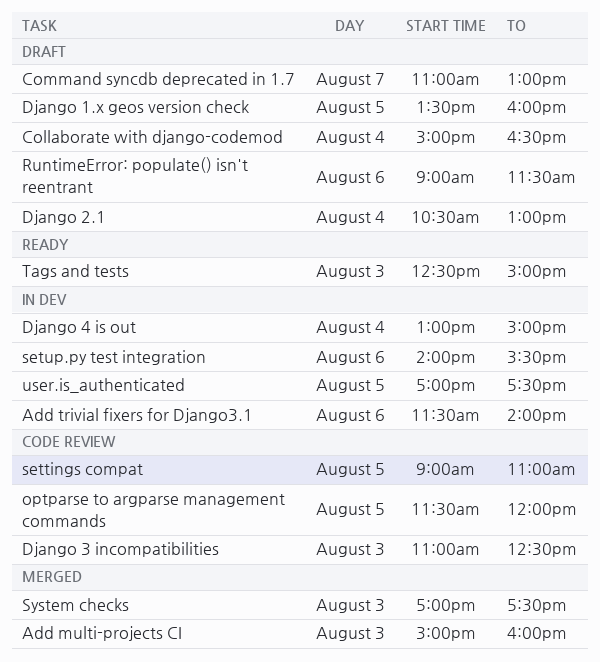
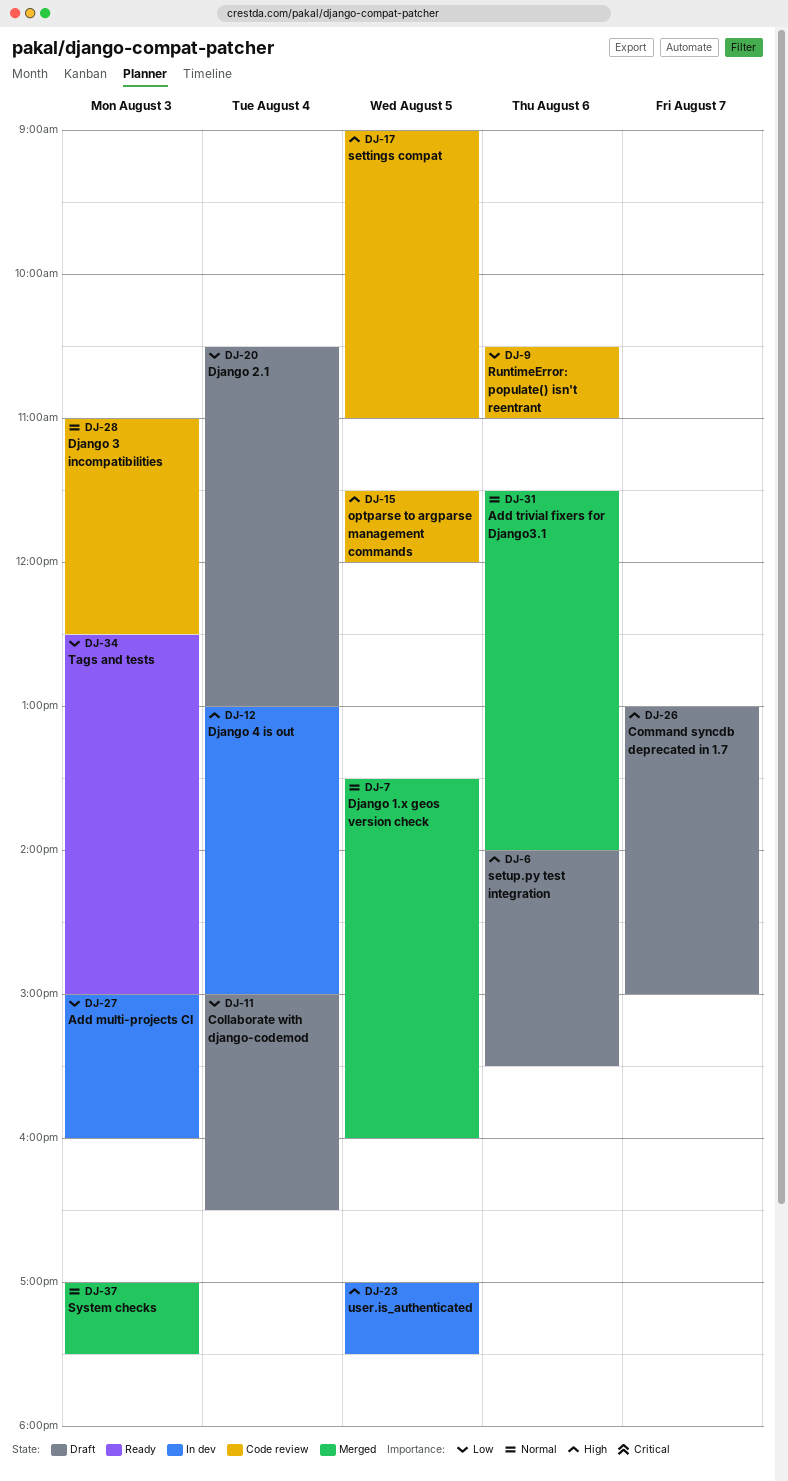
Add multi-projects CI, status: Merged -> In dev
Add trivial fixers for Django3.1, status: In dev -> Merged
Command syncdb deprecated in 1.7, begins: 11:00 -> 13:00
Command syncdb deprecated in 1.7, ends: 13:00 -> 15:00
Django 1.x geos version check, status: Draft -> Merged
RuntimeError: populate() isn't reentrant, status: Draft -> Code review
RuntimeError: populate() isn't reentrant, begins: 09:00 -> 10:30
RuntimeError: populate() isn't reentrant, ends: 11:30 -> 11:00
setup.py test integration, status: In dev -> Draft

